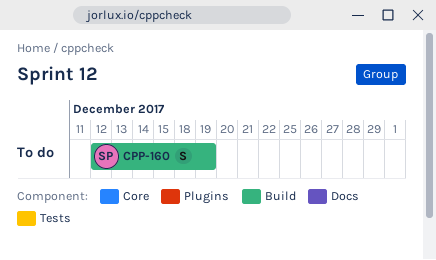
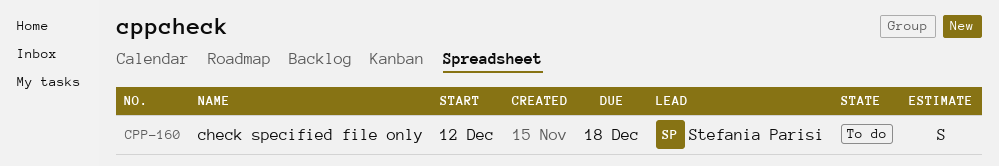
CPP-160, due: Dec 19 -> Dec 18

